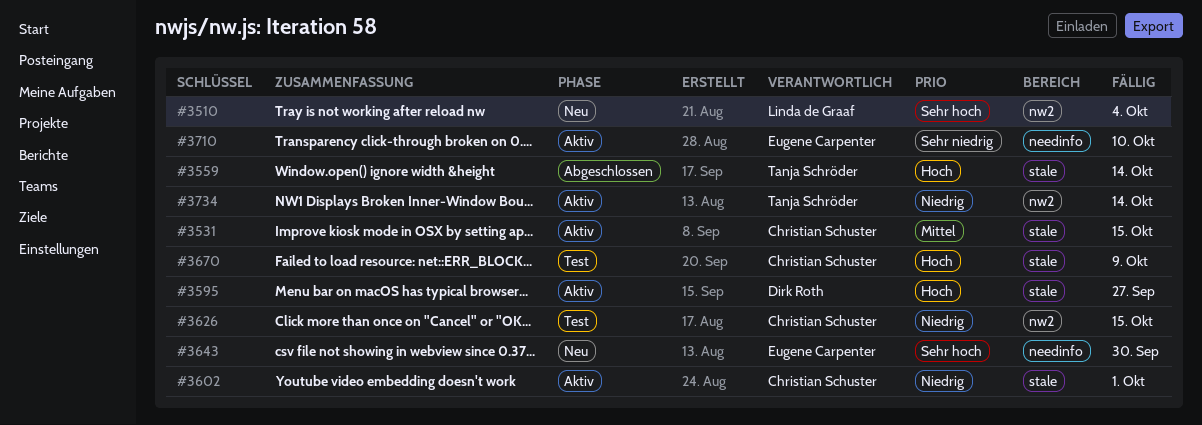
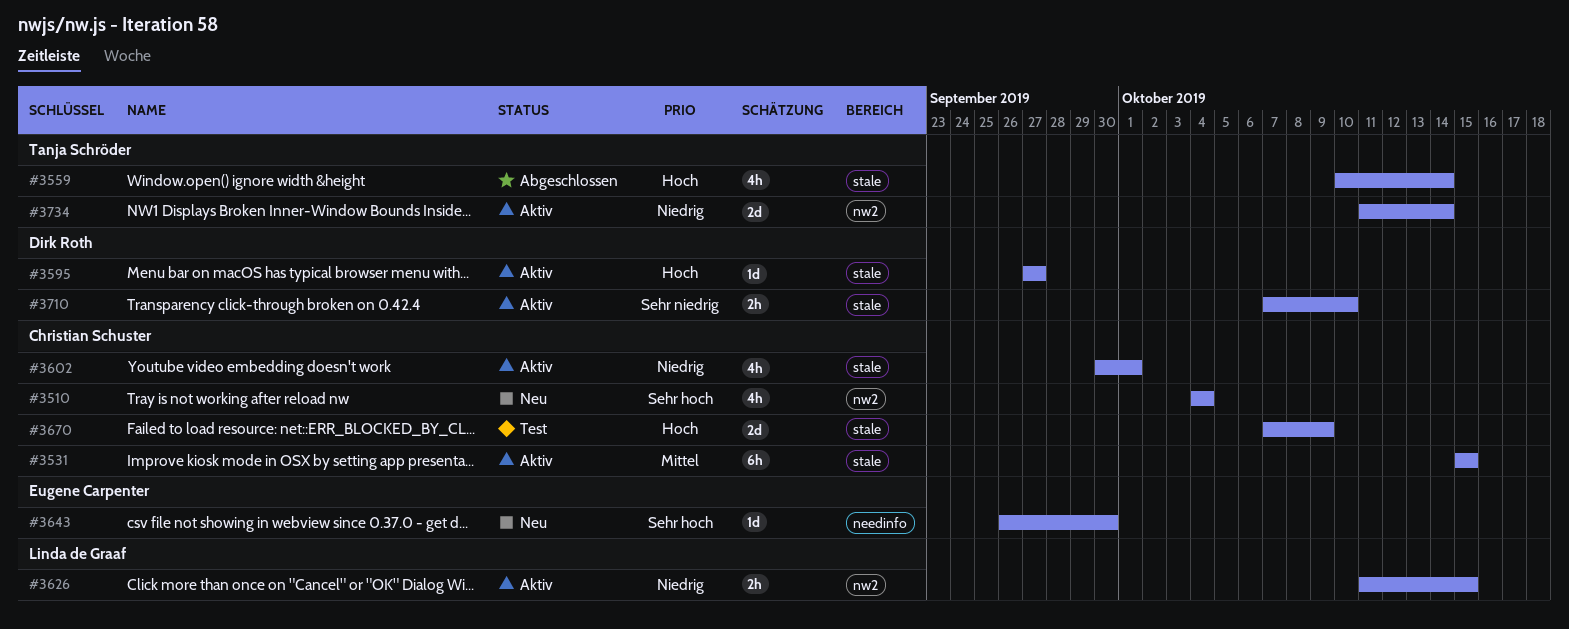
#3510, owner: Linda de Graaf -> Christian Schuster
#3626, status: Test -> Aktiv
#3626, owner: Christian Schuster -> Linda de Graaf
#3710, owner: Eugene Carpenter -> Dirk Roth
#3710, label: needinfo -> stale

